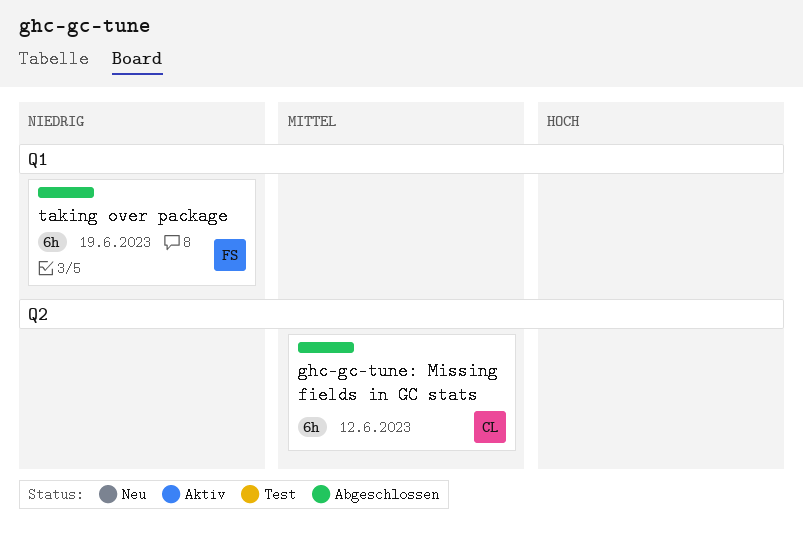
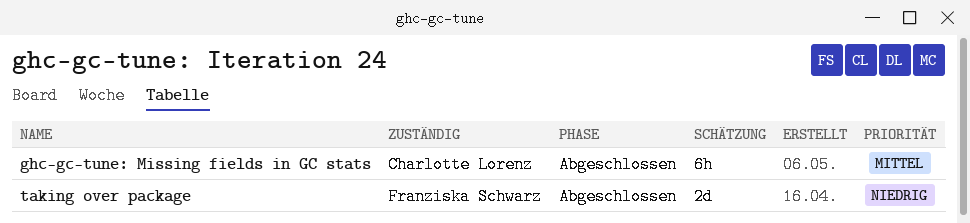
taking over package, estimate: 6h -> 2d

